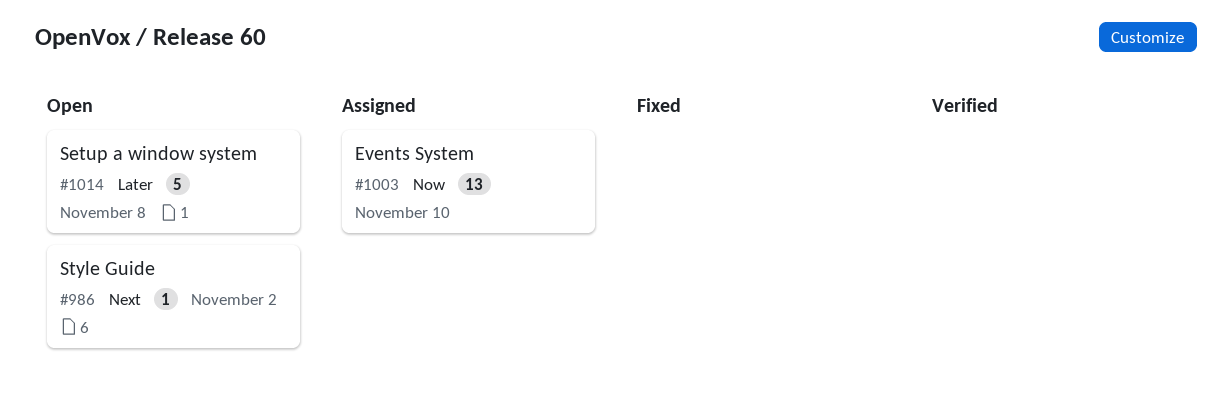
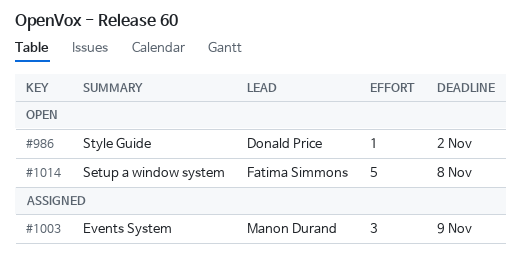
#1003, estimate: 13 -> 3
#1003, due: Nov 10 -> Nov 9

